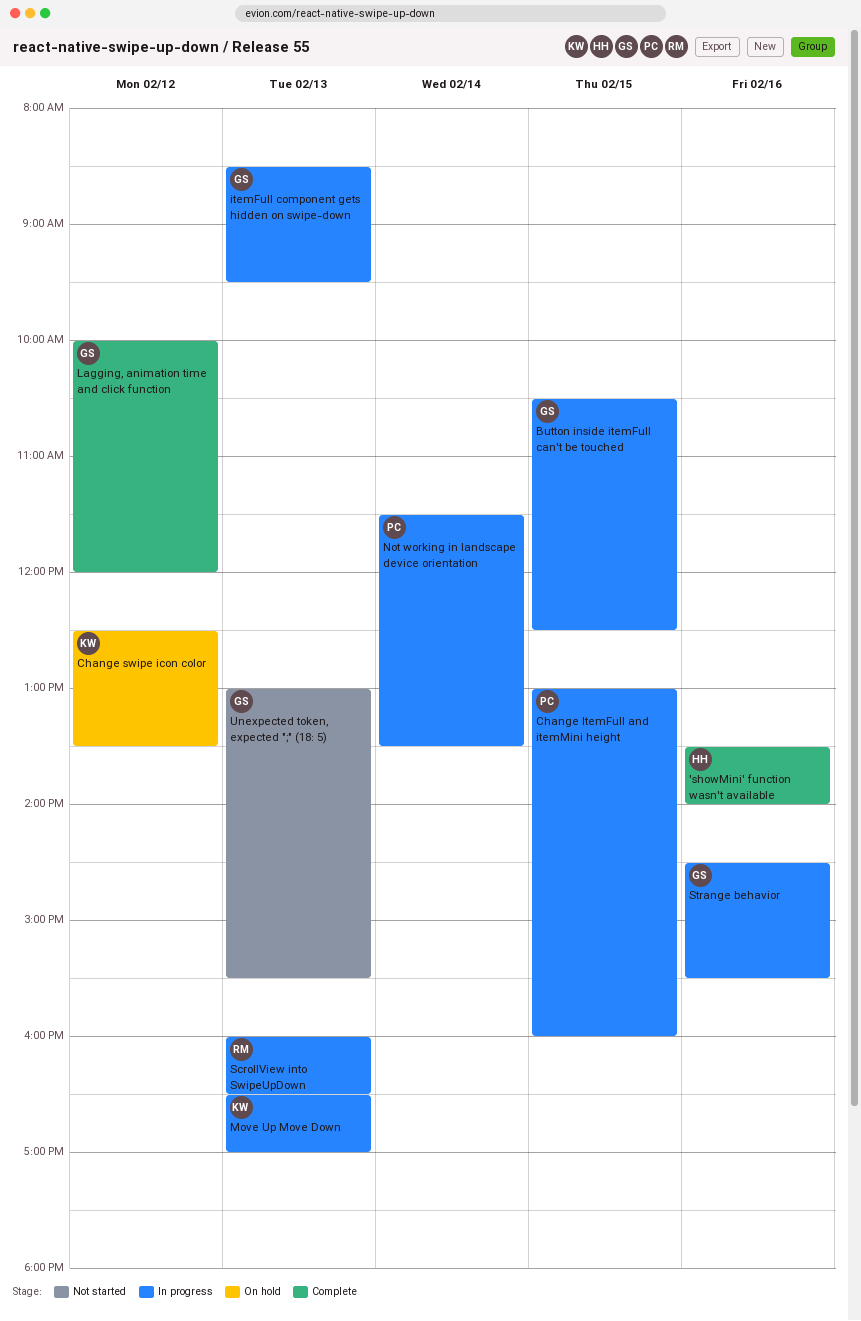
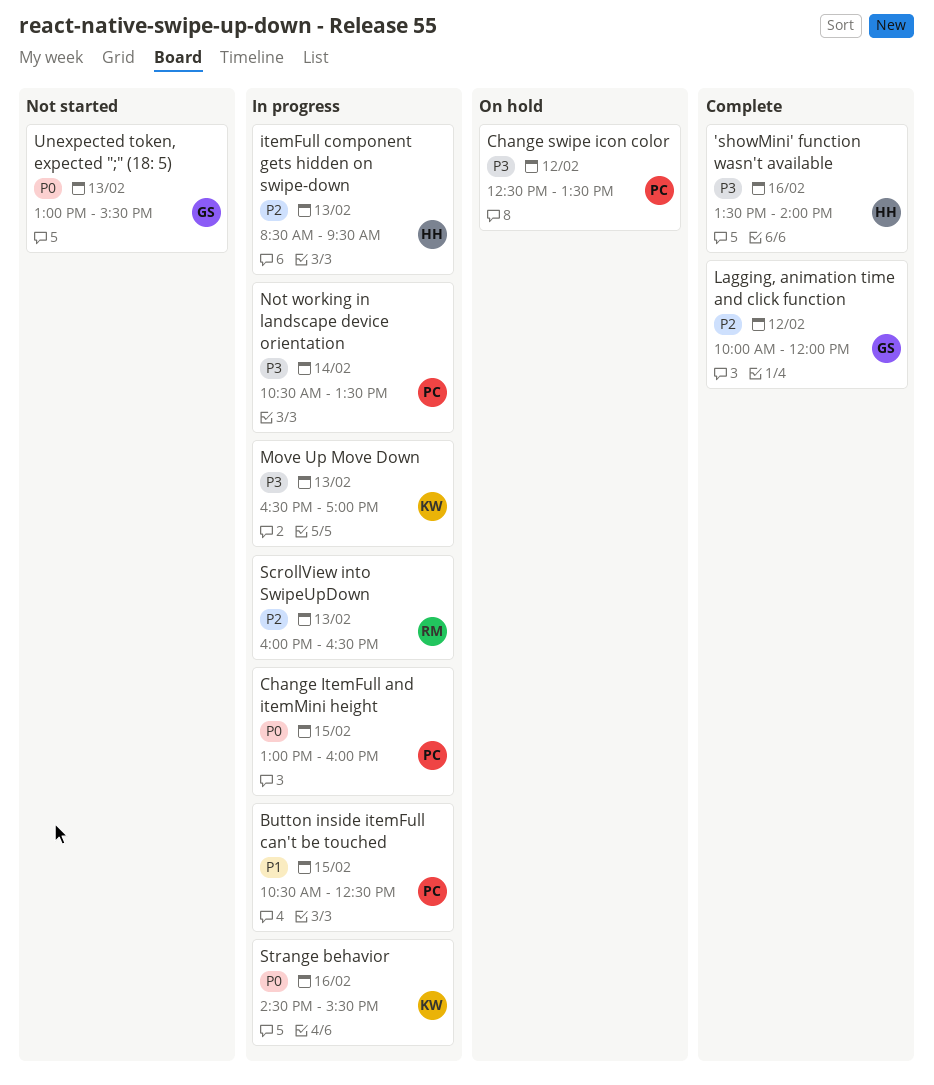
Button inside itemFull can't be touched, owner: GS -> PC
Change swipe icon color, owner: KW -> PC
itemFull component gets hidden on swipe-down, owner: GS -> HH
Not working in landscape device orientation, begins: 11:30 -> 10:30
Strange behavior, owner: GS -> KW

